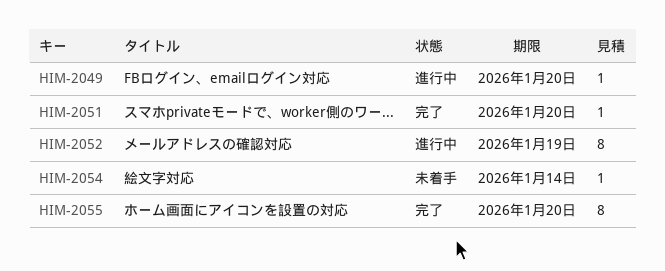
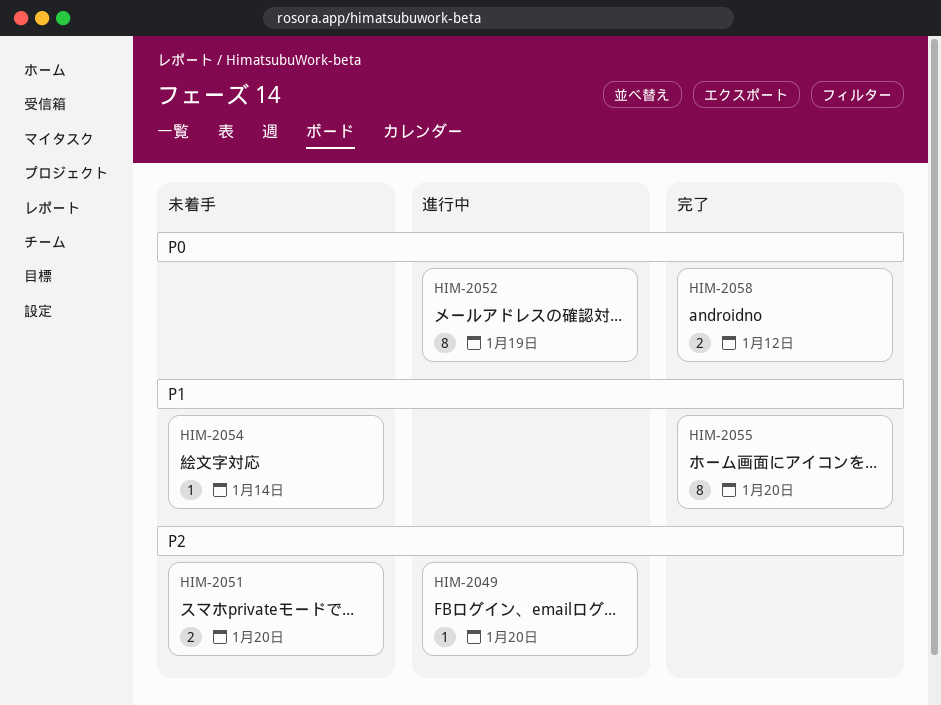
HIM-2051, status: 完了 -> 未着手
HIM-2051, estimate: 1 -> 2
HIM-2058: none -> present

